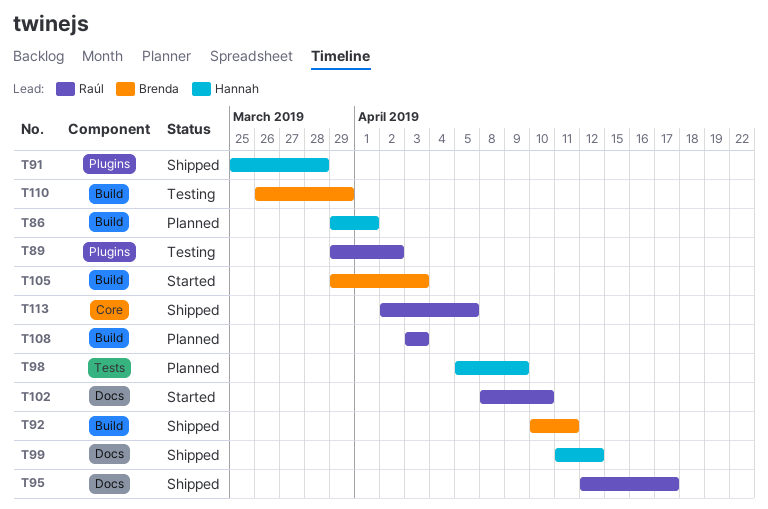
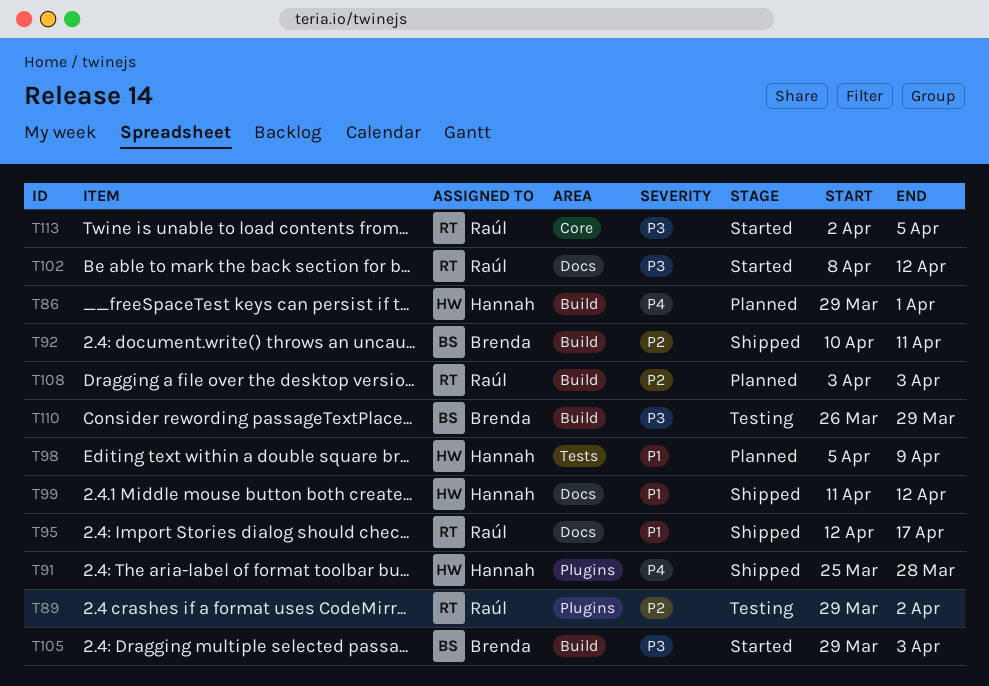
T102, due: Apr 10 -> Apr 12
T113, status: Shipped -> Started

